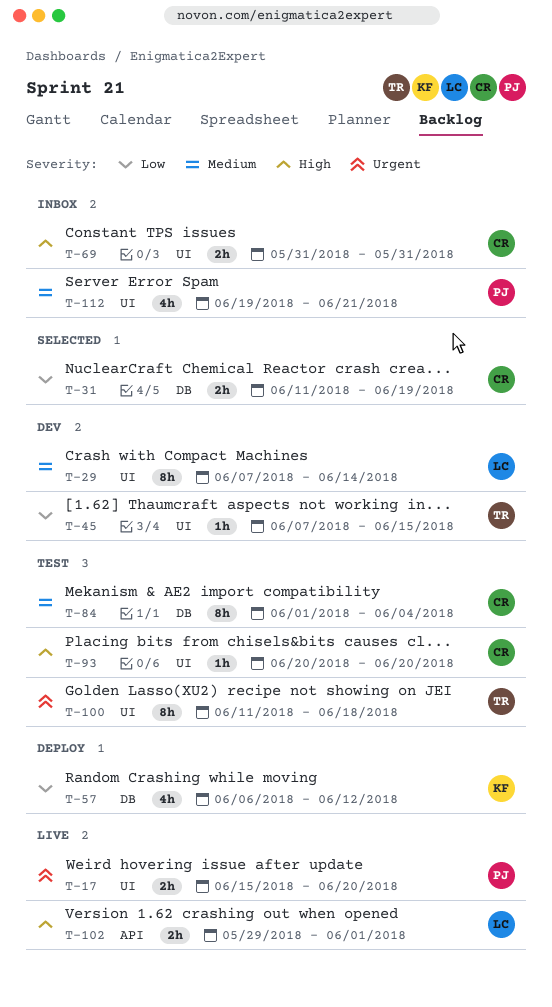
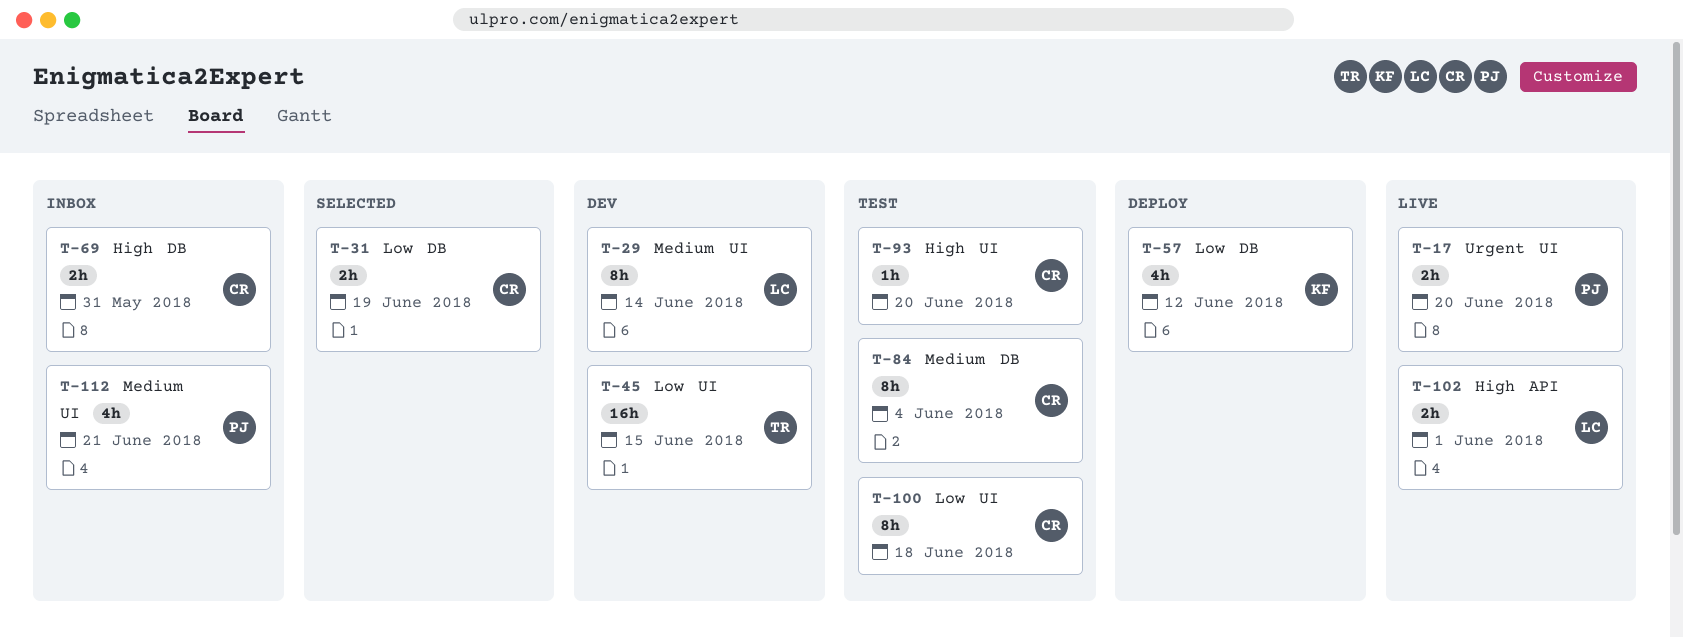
T-45, estimate: 1h -> 16h
T-69, label: UI -> DB
T-100, owner: TR -> CR
T-100, priority: Urgent -> Low

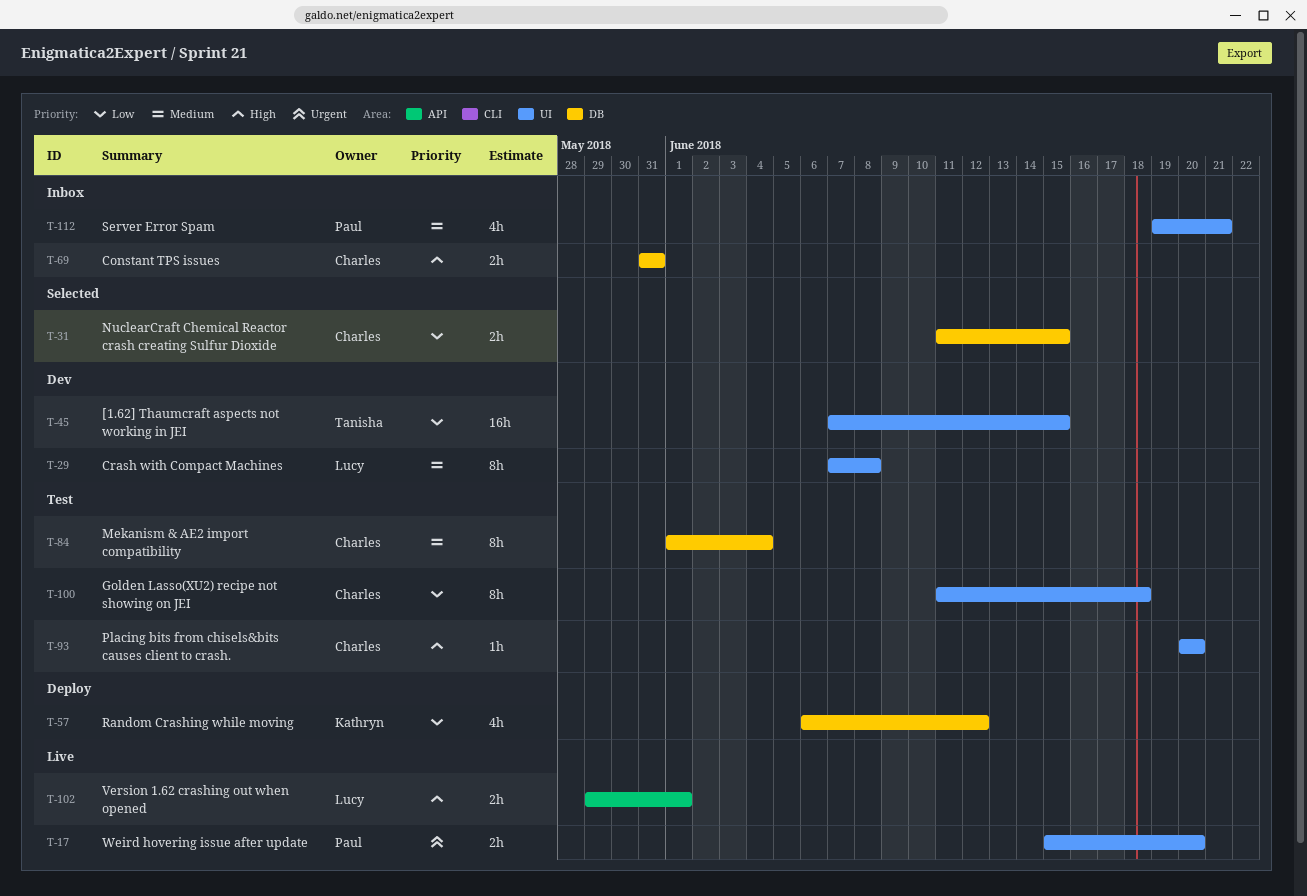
T-29, due: Jun 14 -> Jun 8
T-31, due: Jun 19 -> Jun 15

